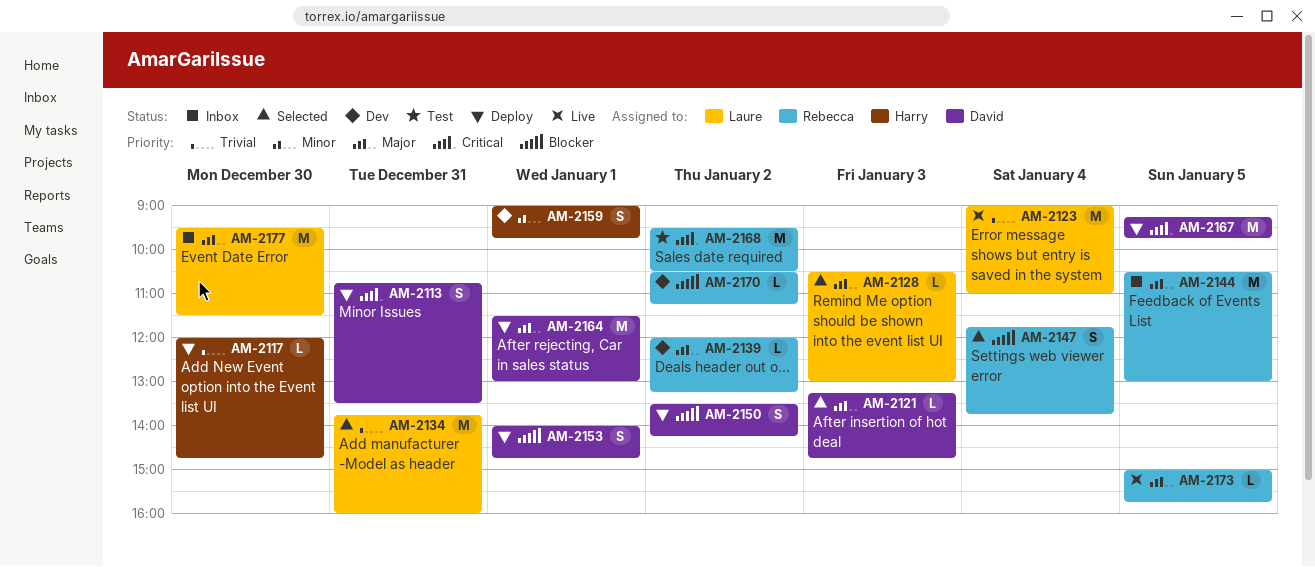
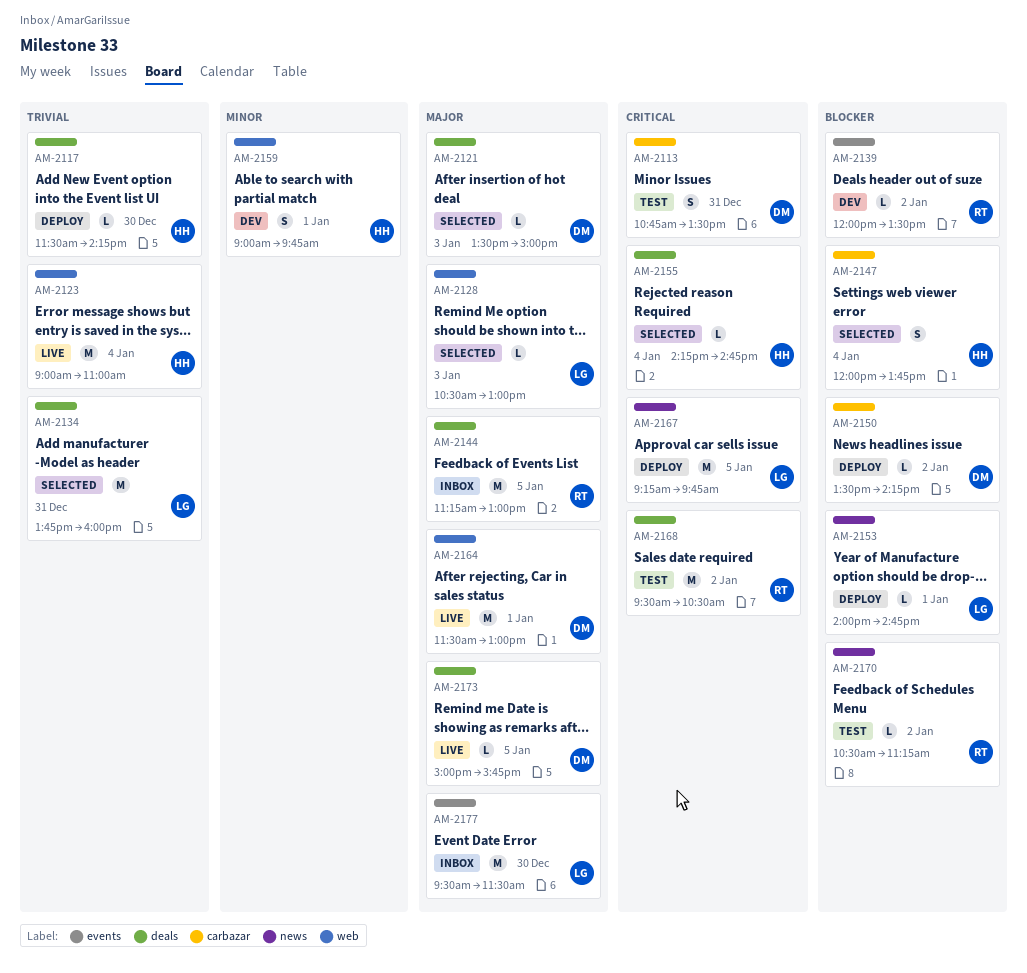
AM-2113, status: Deploy -> Test
AM-2117, begins: 12:00 -> 11:30
AM-2117, ends: 14:45 -> 14:15
AM-2121, begins: 13:15 -> 13:30
AM-2121, ends: 14:45 -> 15:00
AM-2123, owner: Laure -> Harry
AM-2139, priority: Major -> Blocker
AM-2139, ends: 13:15 -> 13:30
AM-2144, begins: 10:30 -> 11:15
AM-2147, owner: Rebecca -> Harry
AM-2147, begins: 11:45 -> 12:00
AM-2150, estimate: S -> L
AM-2153, owner: David -> Laure
AM-2153, estimate: S -> L
AM-2155: none -> present
AM-2164, status: Deploy -> Live
AM-2167, owner: David -> Laure
AM-2170, status: Dev -> Test
AM-2173, owner: Rebecca -> David

